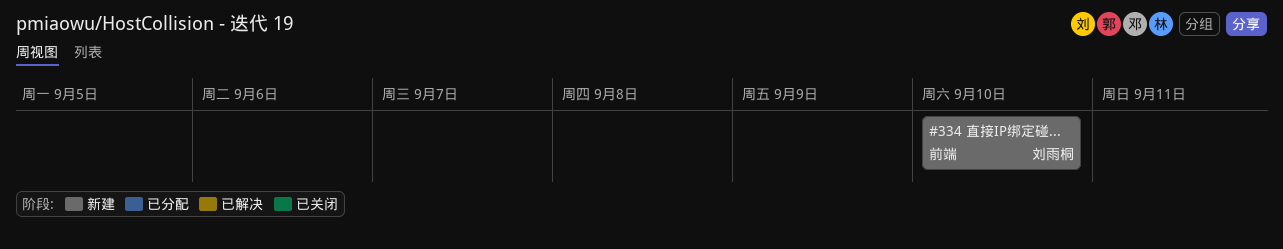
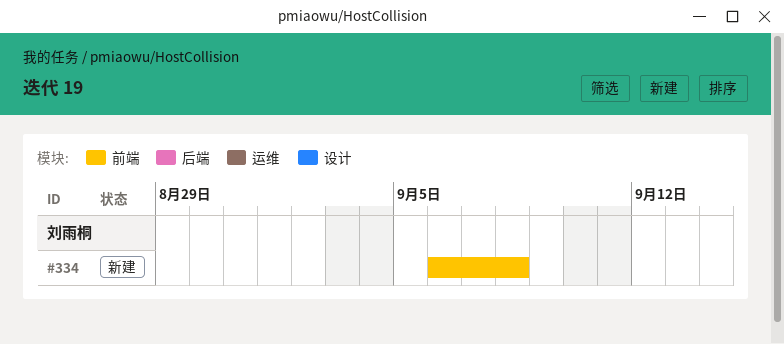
#334, due: Sep 10 -> Sep 8

